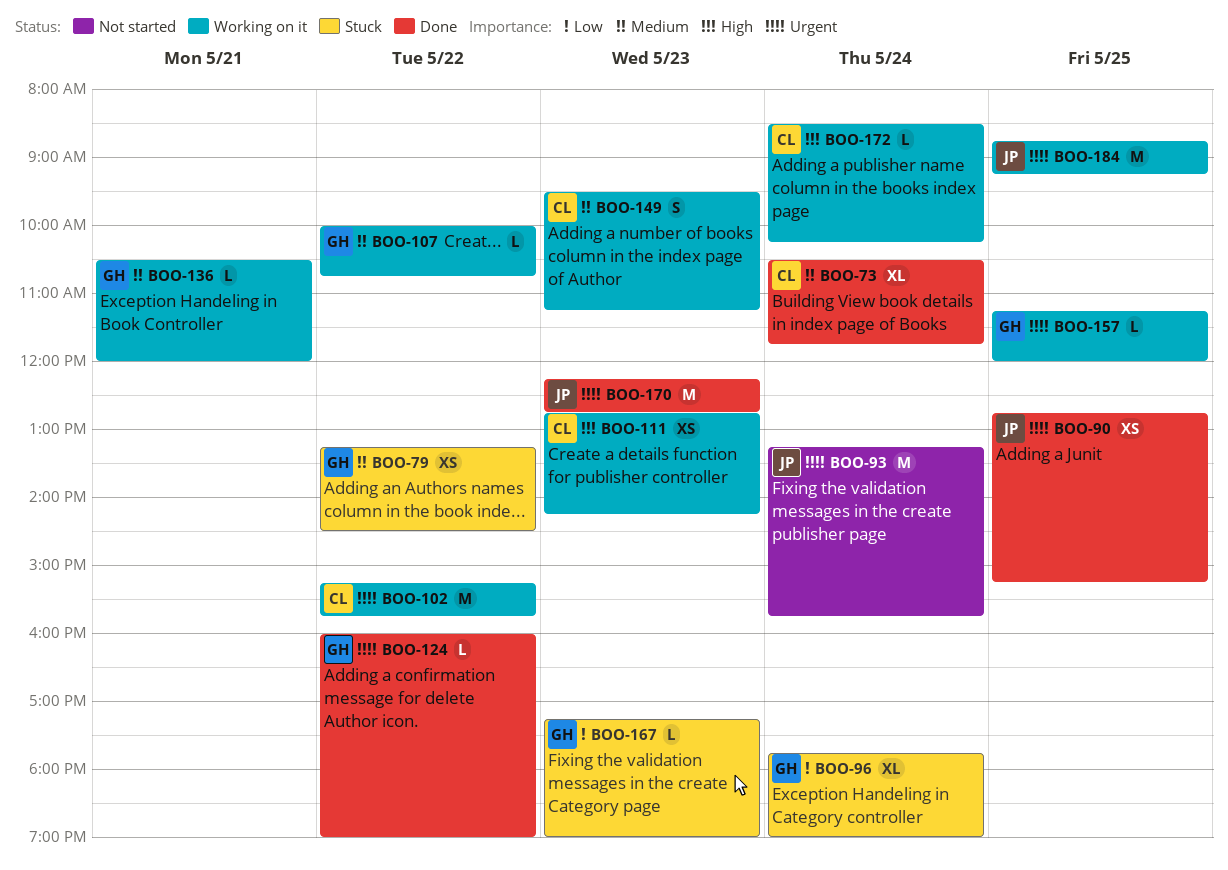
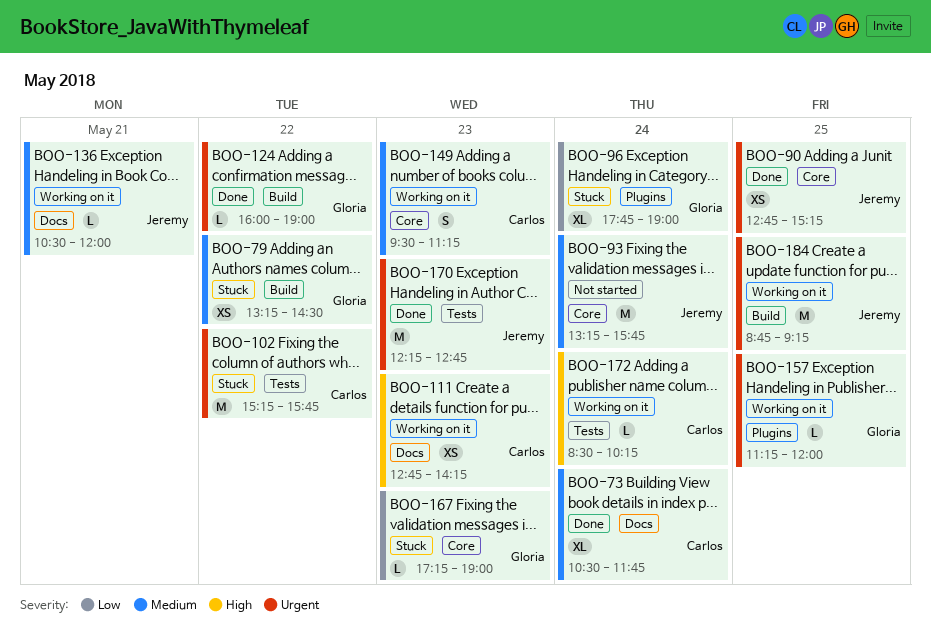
BOO-93, priority: Urgent -> Medium
BOO-102, status: Working on it -> Stuck
BOO-107: present -> none
BOO-136, owner: Gloria -> Jeremy

